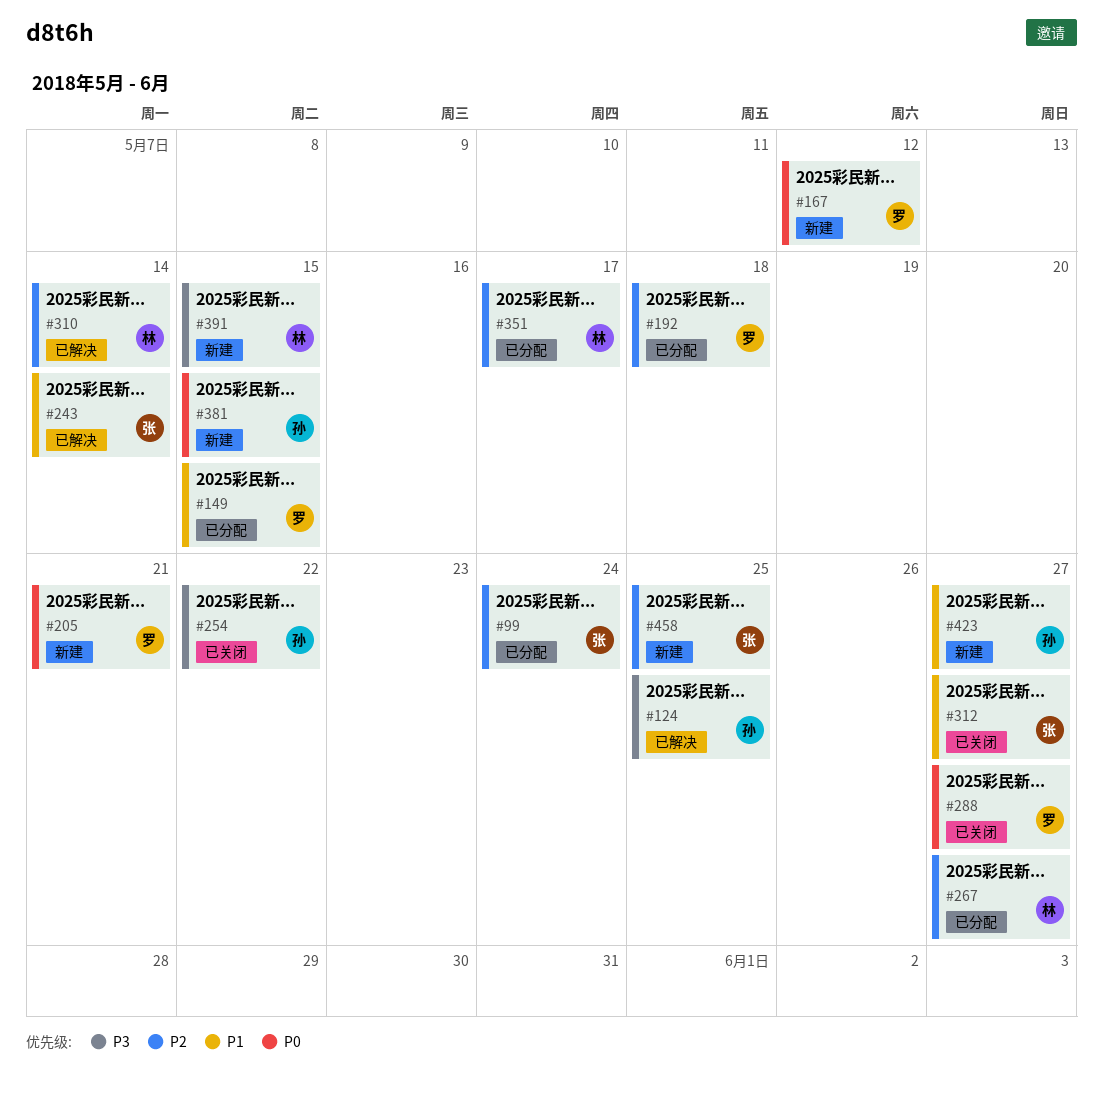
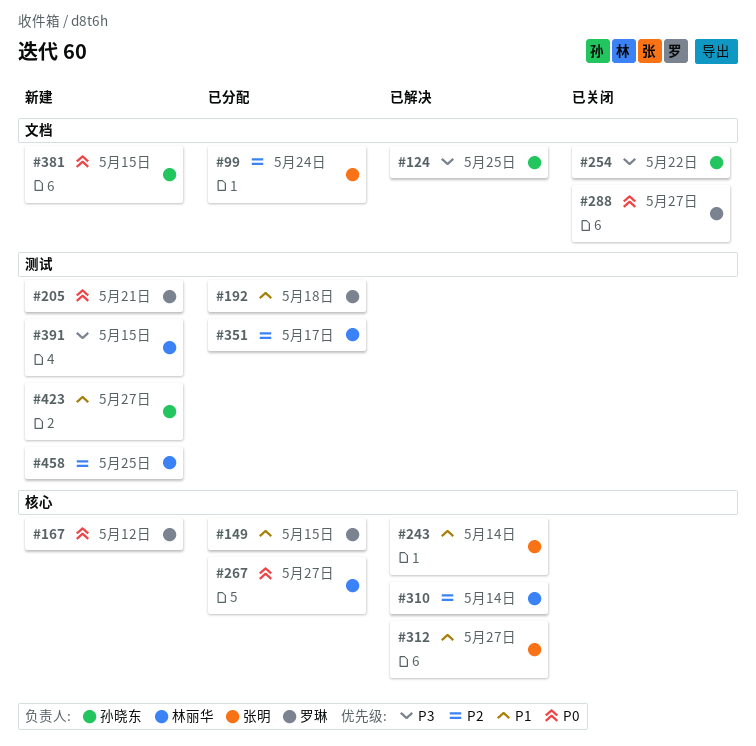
#192, priority: P2 -> P1
#267, priority: P2 -> P0
#312, status: 已关闭 -> 已解决
#458, owner: 张明 -> 林丽华

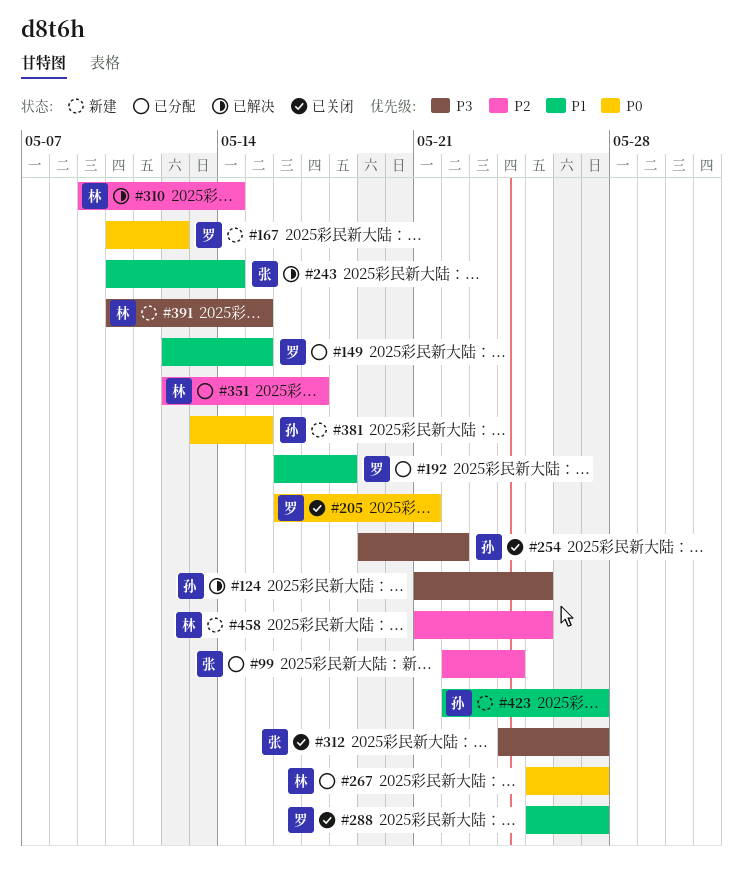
#205, status: 新建 -> 已关闭
#288, priority: P0 -> P1
#312, status: 已解决 -> 已关闭
#312, priority: P1 -> P3

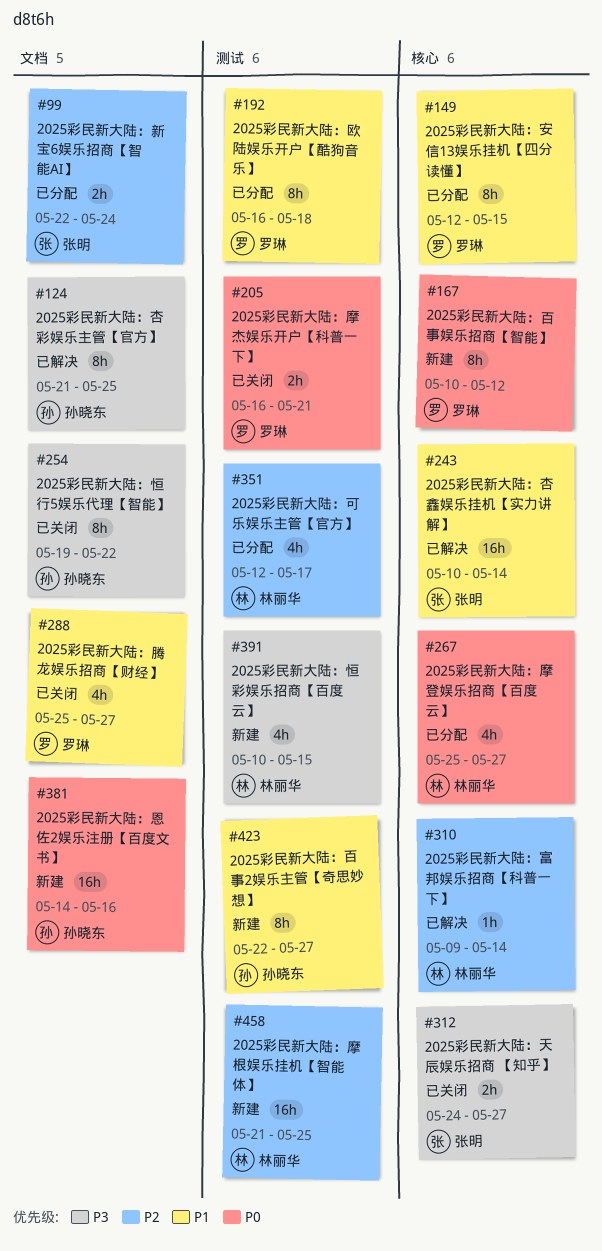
#381, start: May 13 -> May 14
#381, due: May 15 -> May 16

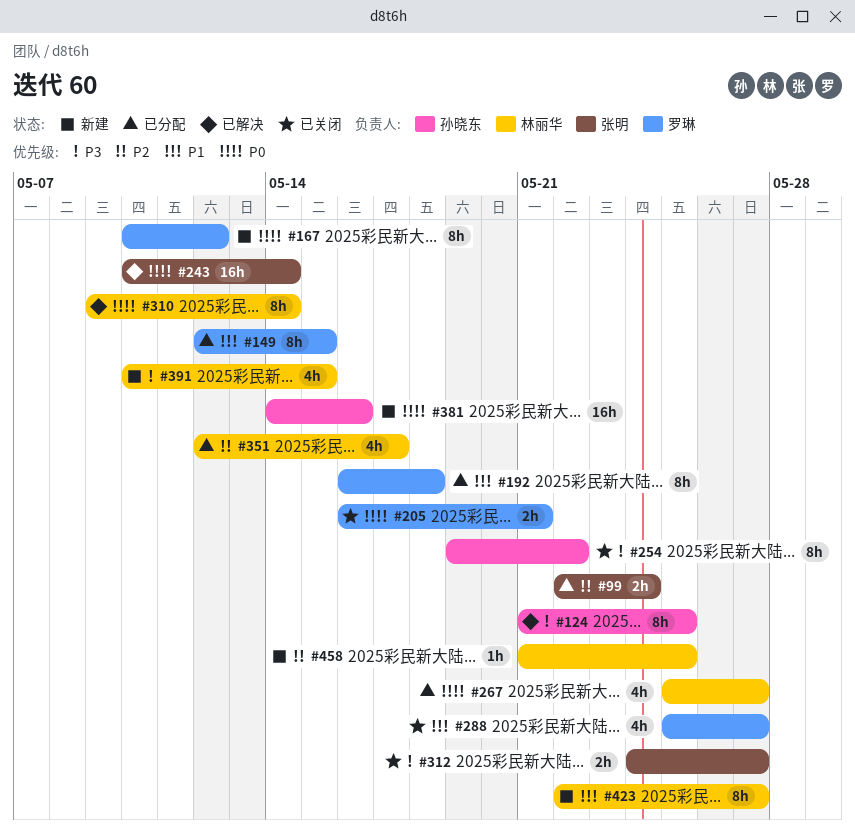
#243, priority: P1 -> P0
#310, priority: P2 -> P0
#310, estimate: 1h -> 8h
#423, owner: 孙晓东 -> 林丽华
#458, estimate: 16h -> 1h

